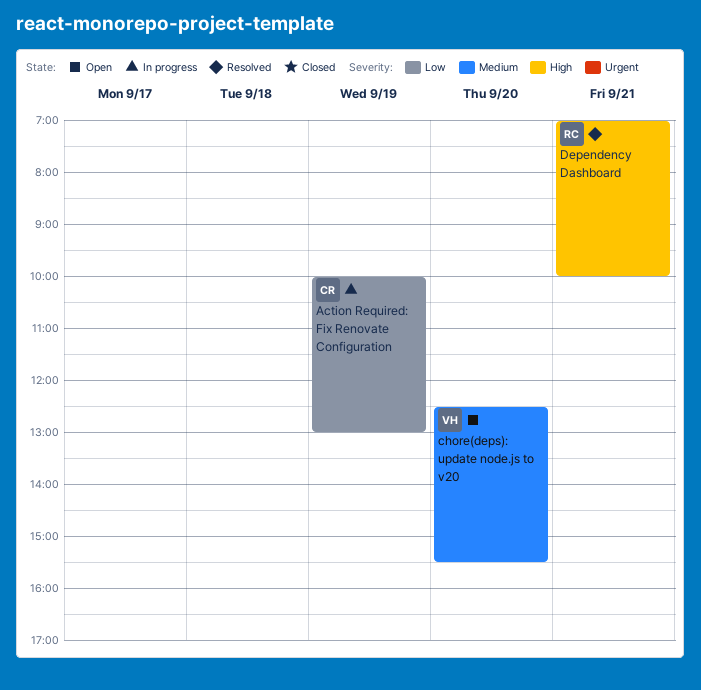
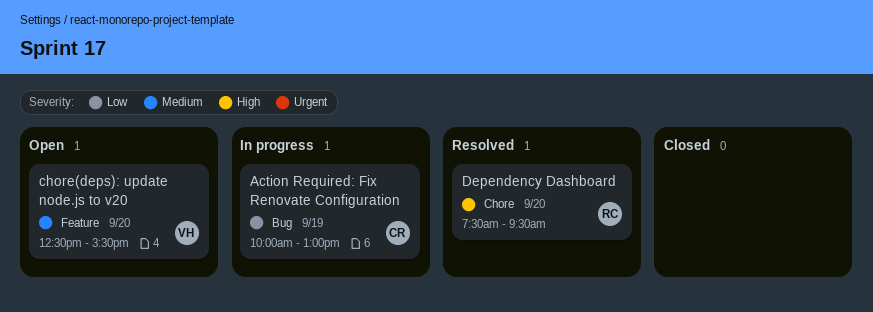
Dependency Dashboard, day: Sep 21 -> Sep 20
Dependency Dashboard, begins: 07:00 -> 07:30
Dependency Dashboard, ends: 10:00 -> 09:30

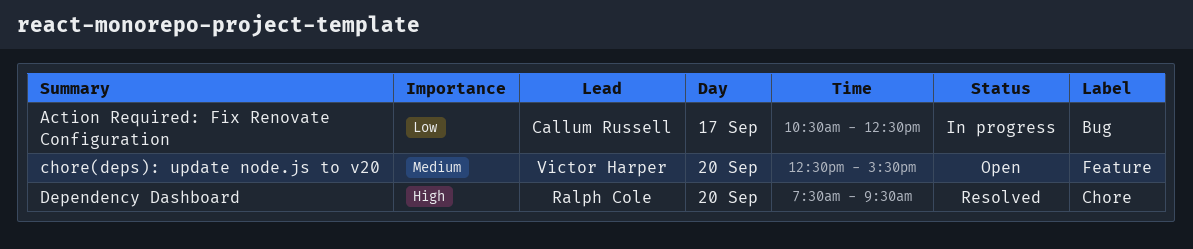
Action Required: Fix Renovate Configuration, day: Sep 19 -> Sep 17
Action Required: Fix Renovate Configuration, begins: 10:00 -> 10:30
Action Required: Fix Renovate Configuration, ends: 13:00 -> 12:30

